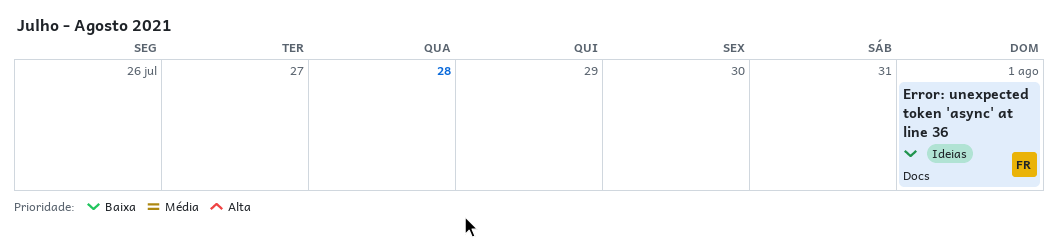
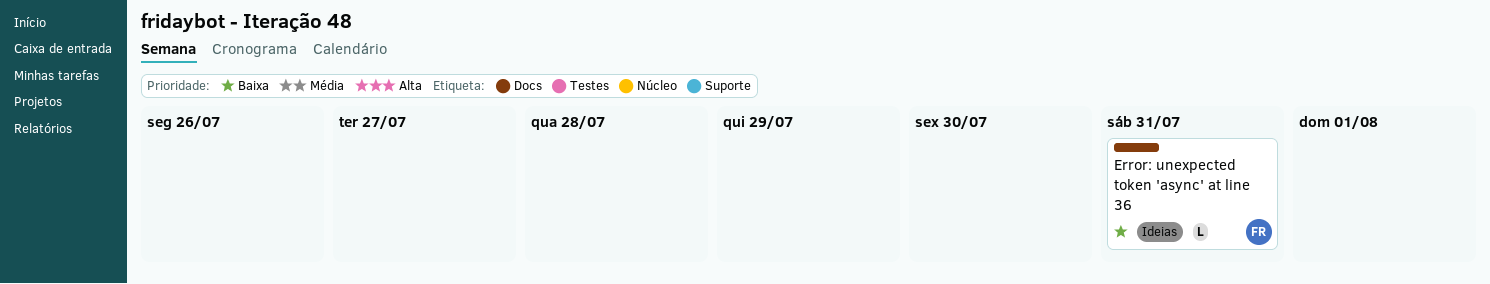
Error: unexpected token 'async' at line 36, due: Aug 1 -> Jul 31

